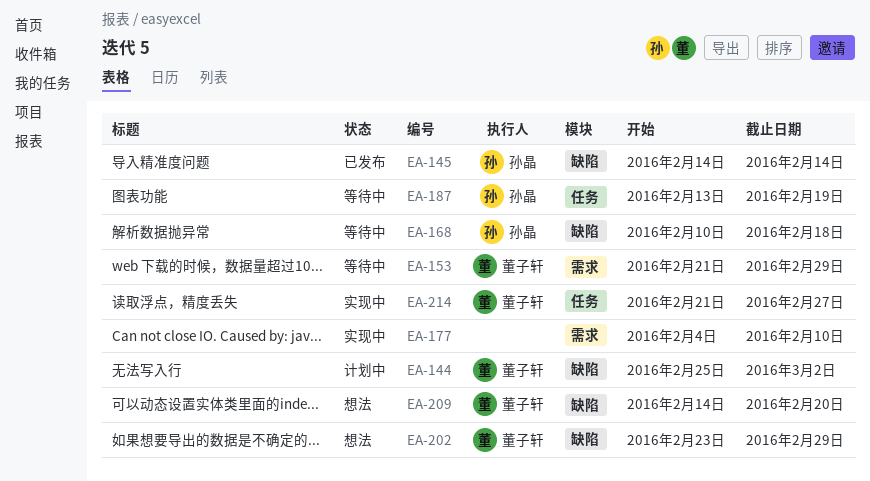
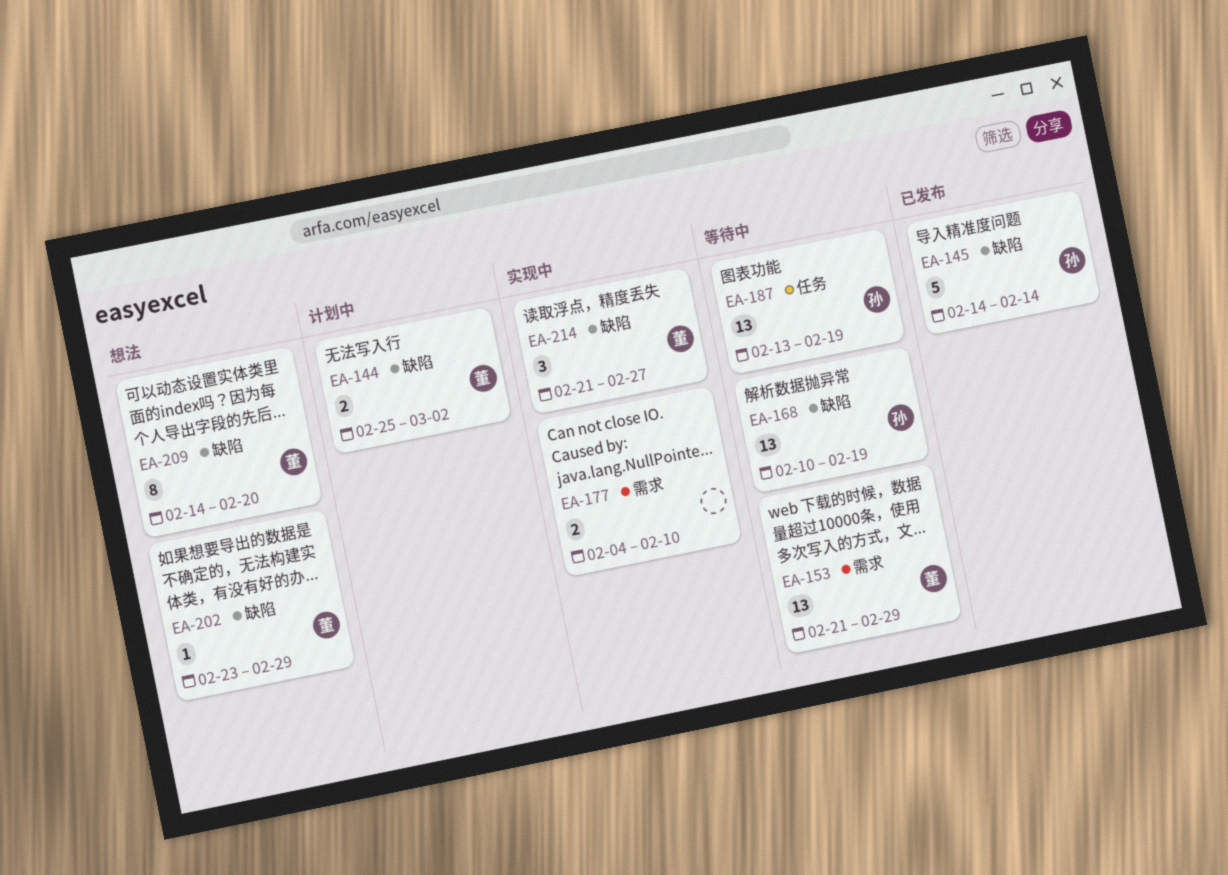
EA-168, due: Feb 18 -> Feb 19
EA-214, label: 任务 -> 缺陷

